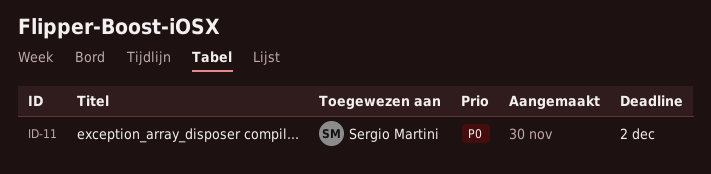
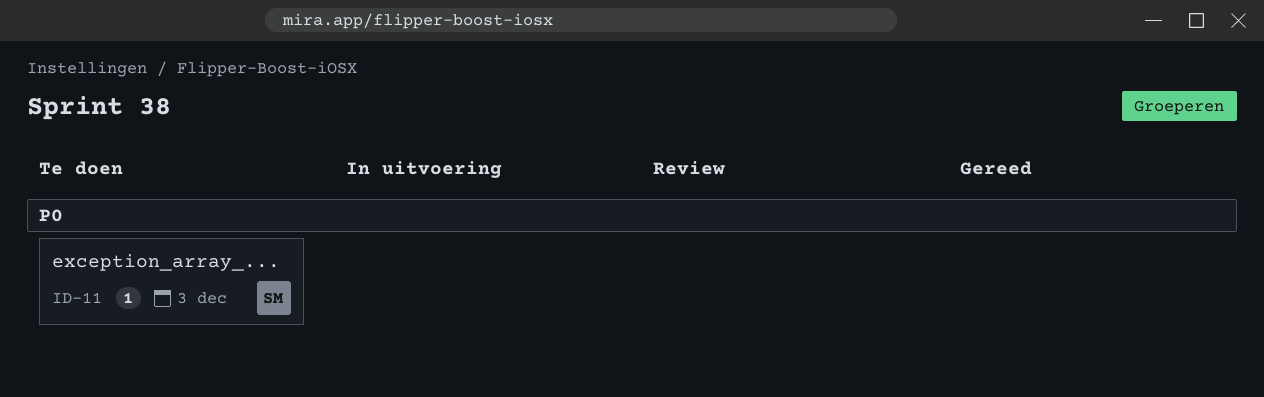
ID-11, due: Dec 2 -> Dec 3

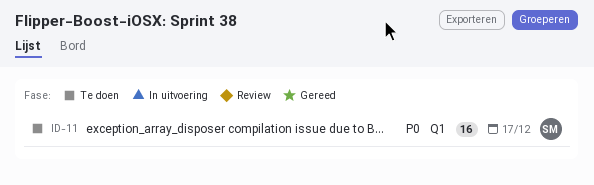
ID-11, estimate: 1 -> 16
ID-11, due: Dec 3 -> Dec 17

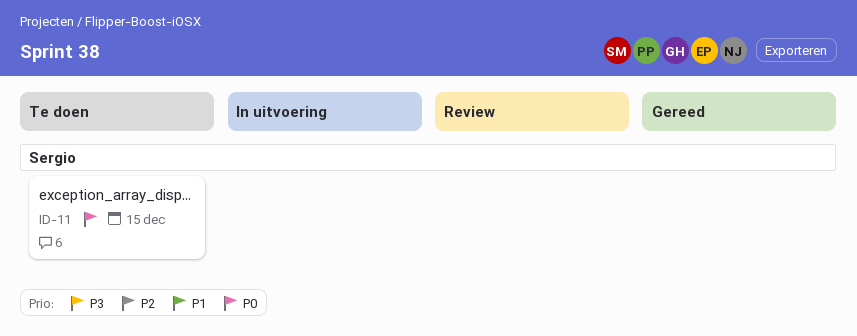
ID-11, due: Dec 17 -> Dec 15

